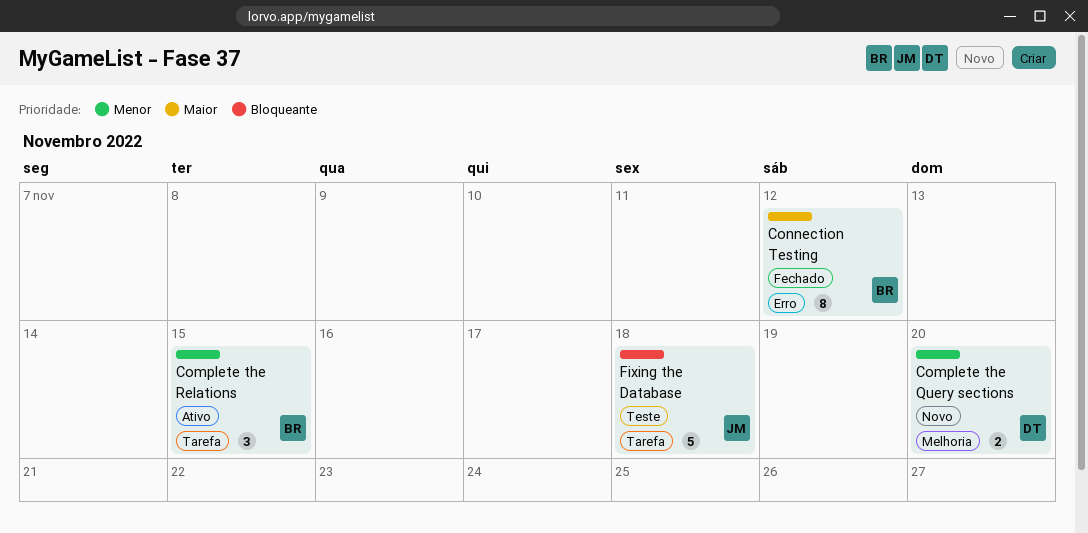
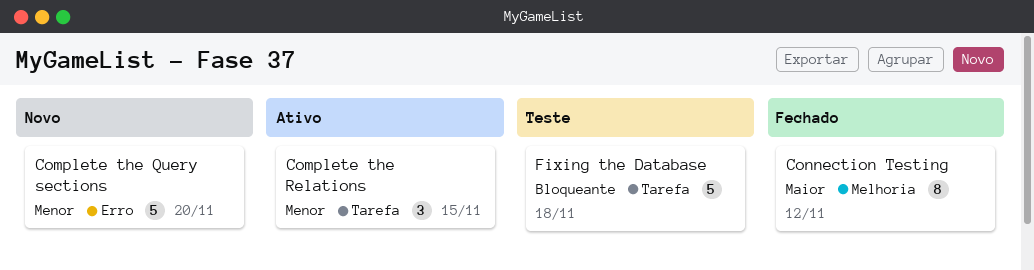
Complete the Query sections, label: Melhoria -> Erro
Complete the Query sections, estimate: 2 -> 5
Connection Testing, label: Erro -> Melhoria

